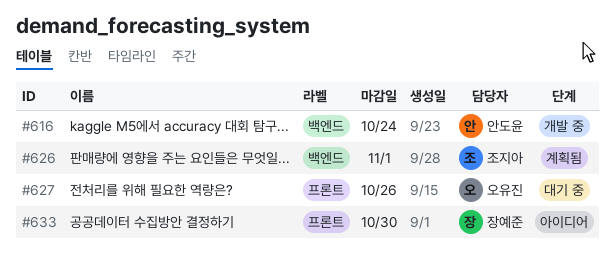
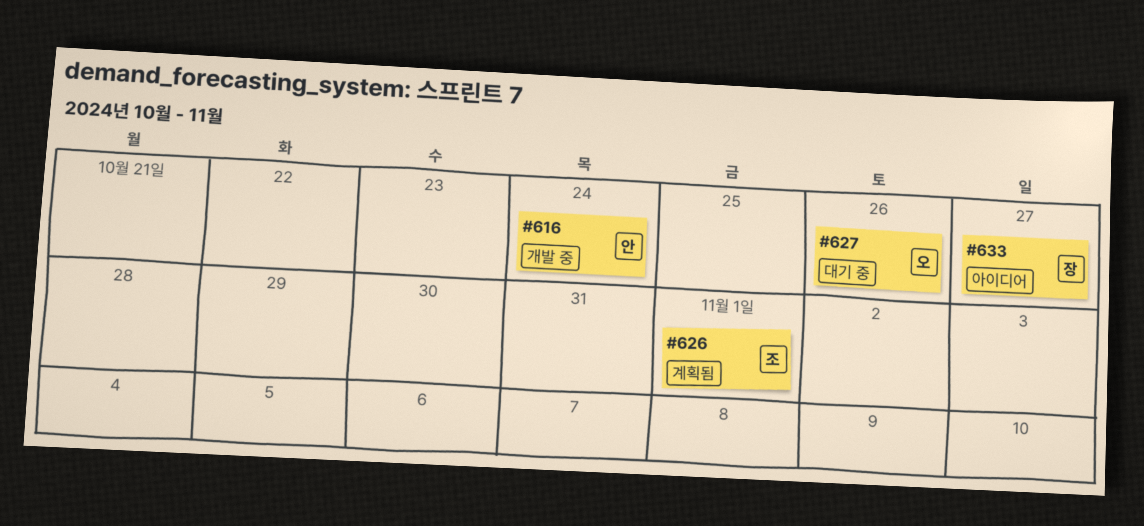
#633, due: Oct 30 -> Oct 27

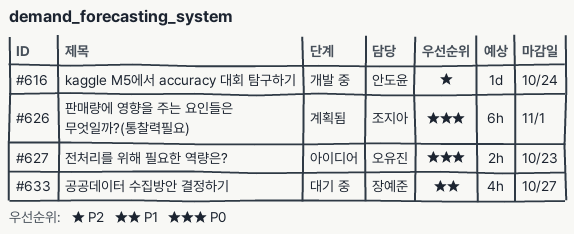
#627, status: 대기 중 -> 아이디어
#627, due: Oct 26 -> Oct 23
#633, status: 아이디어 -> 대기 중

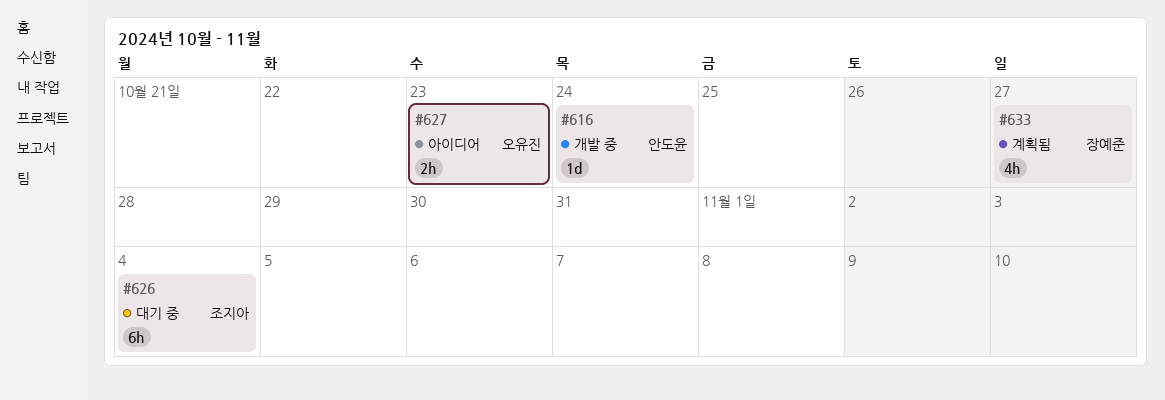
#626, status: 계획됨 -> 대기 중
#626, due: Nov 1 -> Nov 4
#633, status: 대기 중 -> 계획됨

